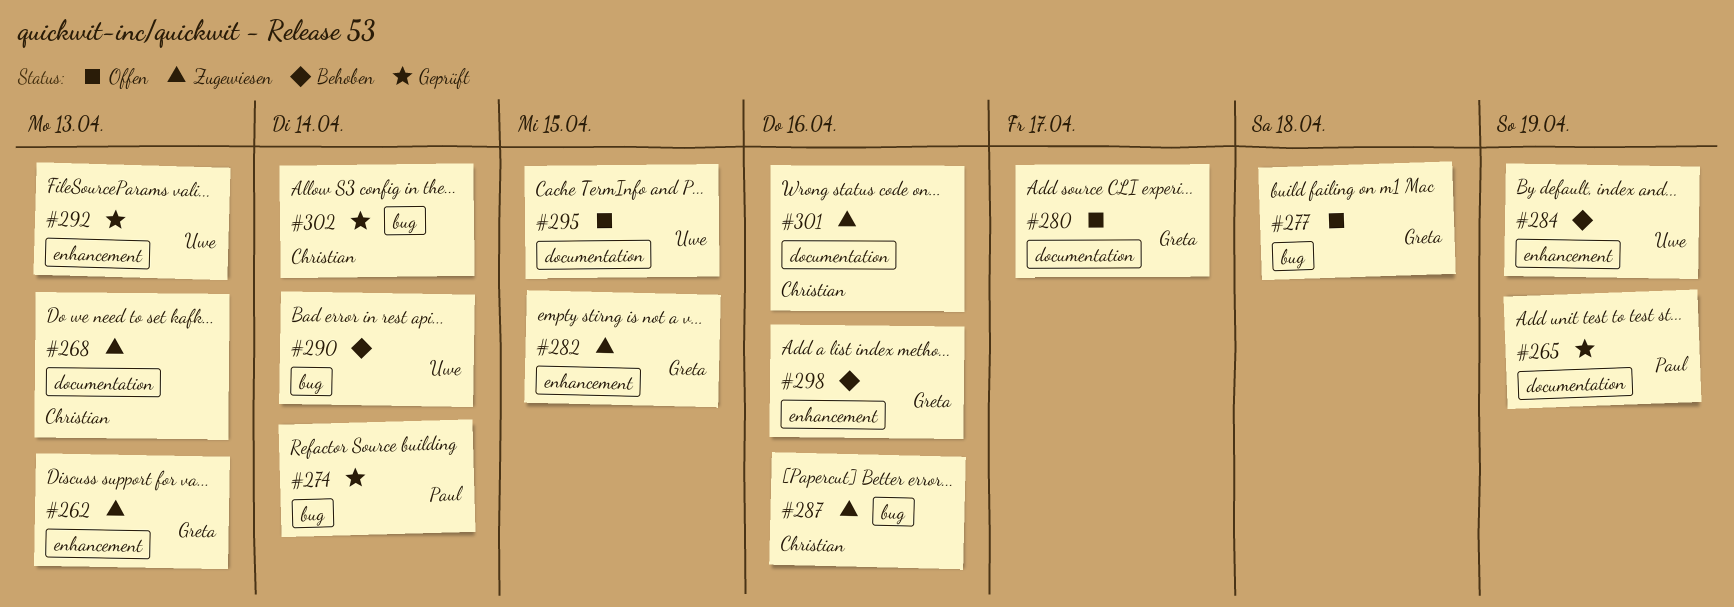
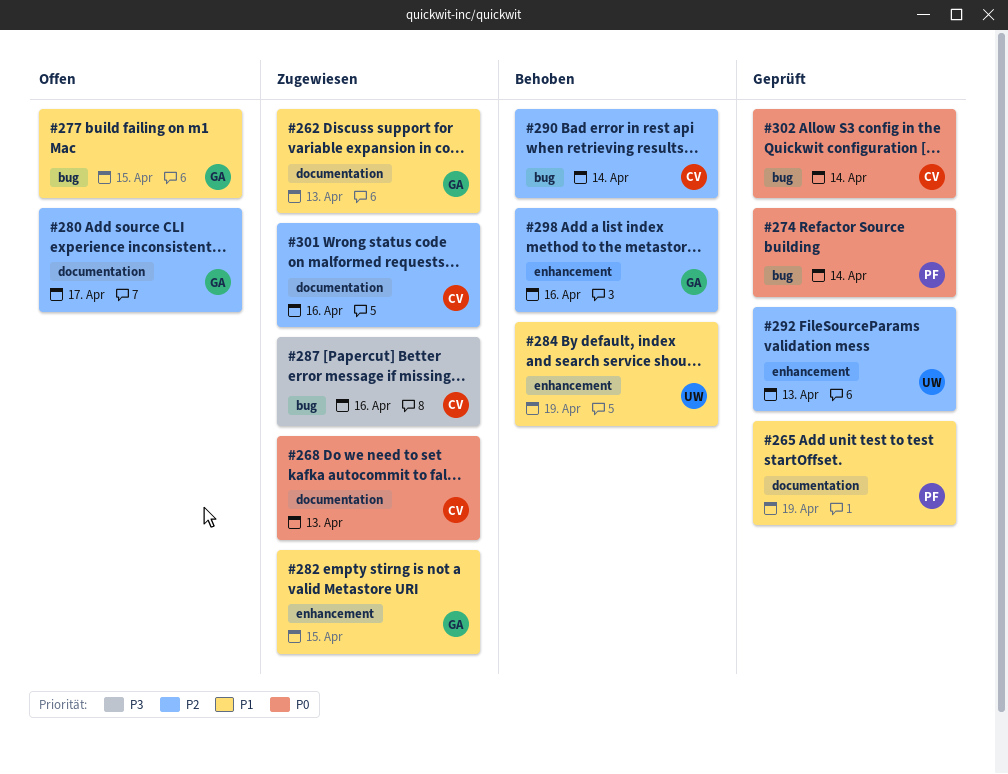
#262, label: enhancement -> documentation
#277, due: Apr 18 -> Apr 15
#290, owner: Uwe -> Christian
#295: present -> none

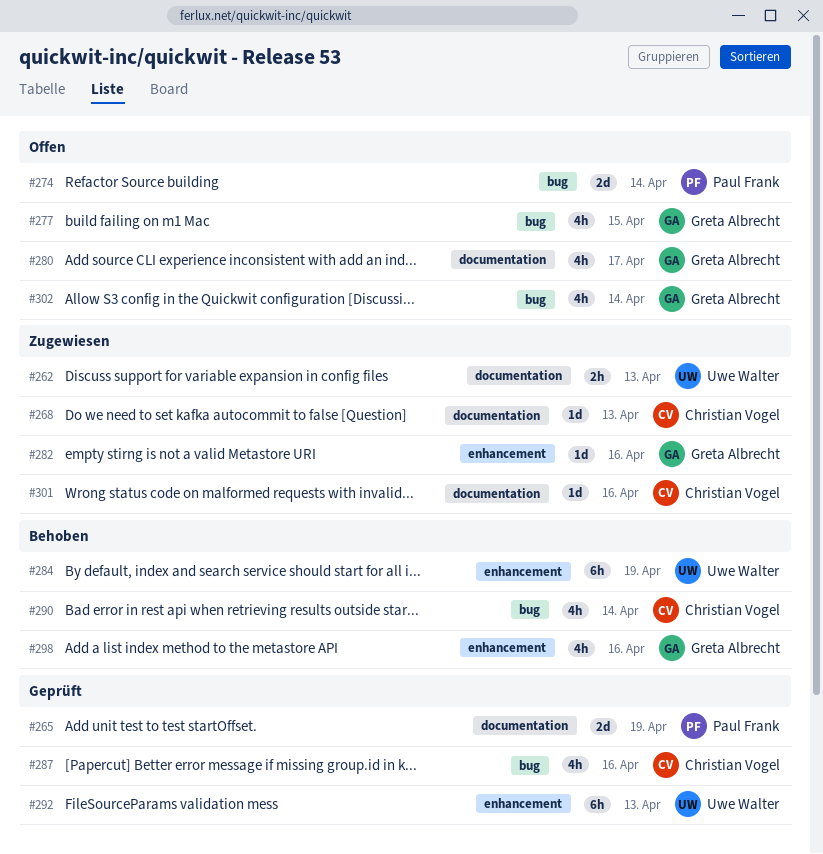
#262, owner: Greta Albrecht -> Uwe Walter
#274, status: Geprüft -> Offen
#282, due: Apr 15 -> Apr 16
#287, status: Zugewiesen -> Geprüft
#302, status: Geprüft -> Offen
#302, owner: Christian Vogel -> Greta Albrecht

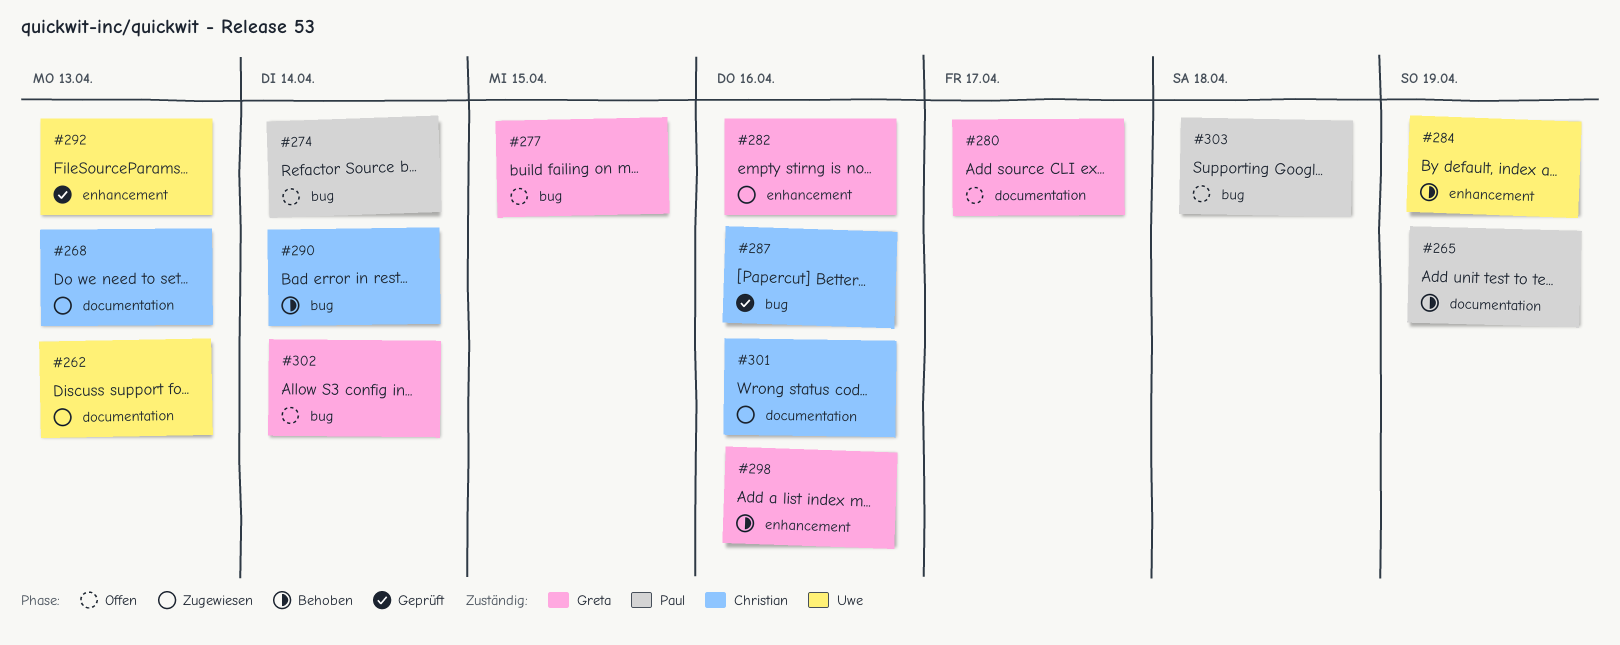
#265, status: Geprüft -> Behoben
#303: none -> present

